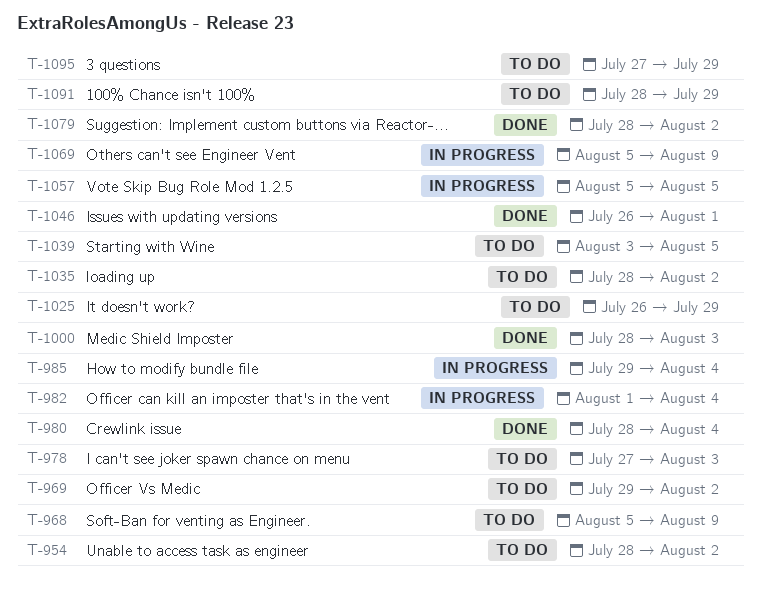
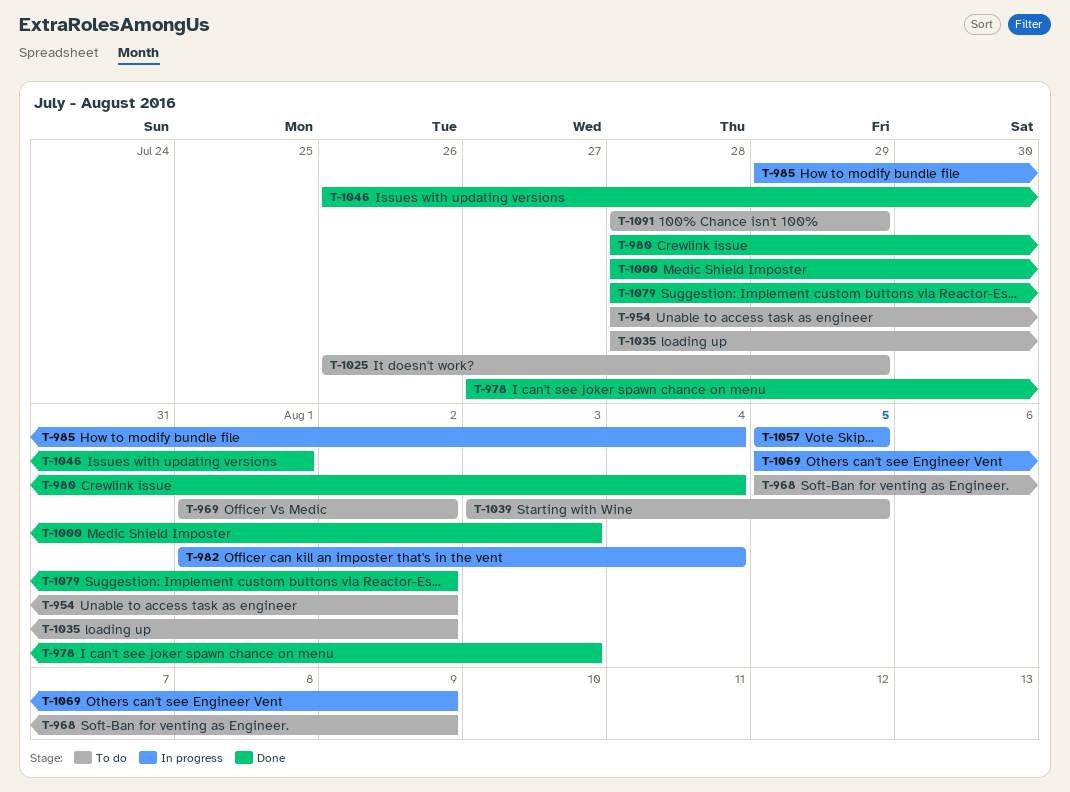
T-969, start: Jul 29 -> Aug 1
T-978, status: To do -> Done
T-1095: present -> none

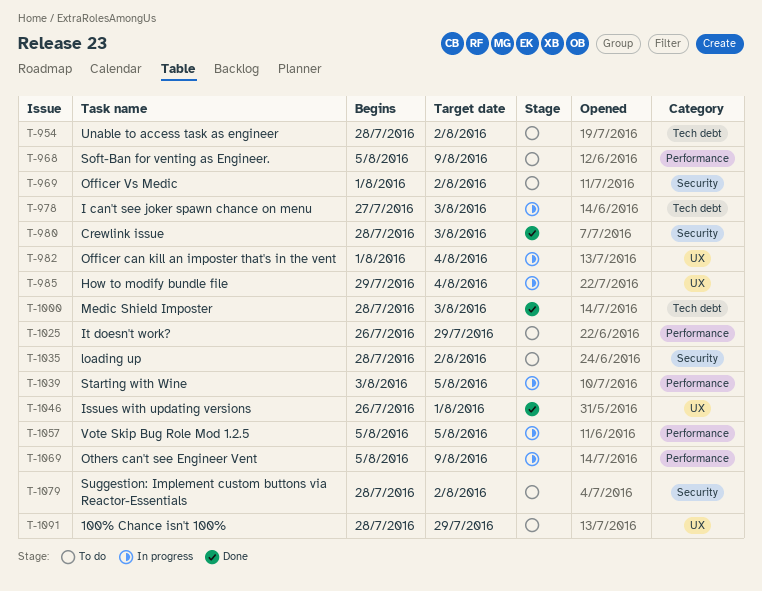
T-978, status: Done -> In progress
T-980, due: Aug 4 -> Aug 3
T-1039, status: To do -> In progress
T-1079, status: Done -> To do

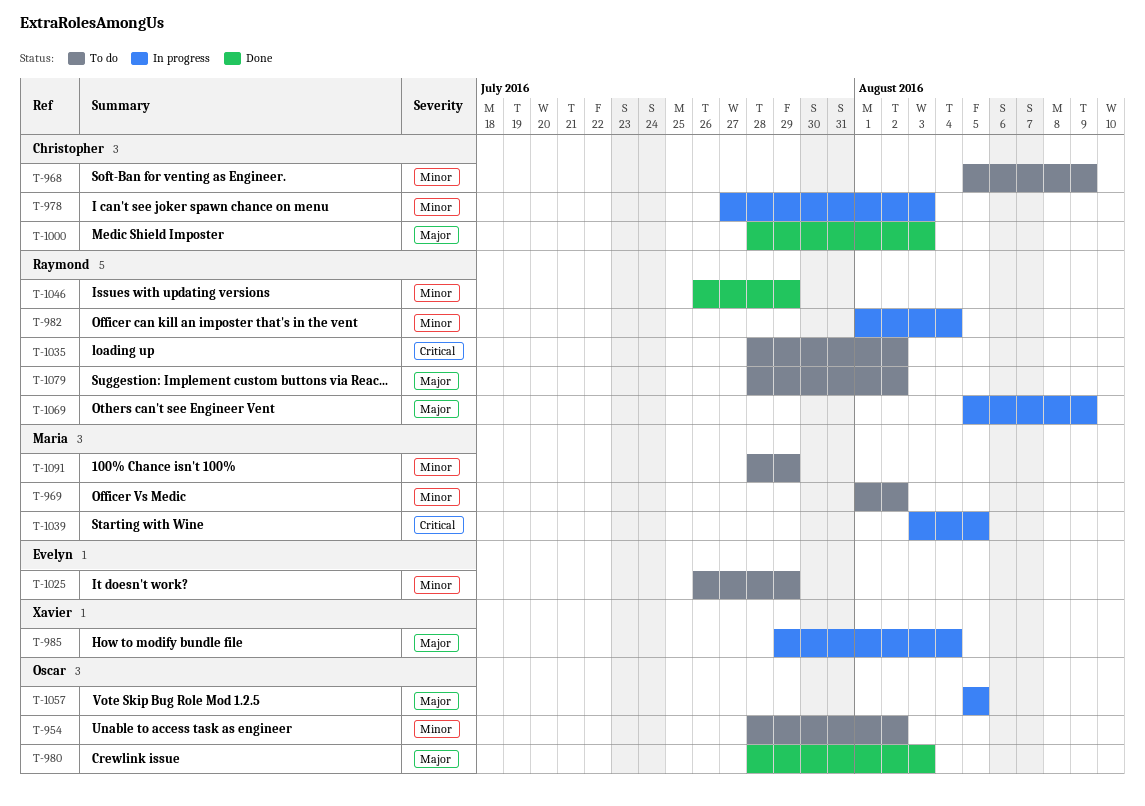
T-1046, due: Aug 1 -> Jul 29

